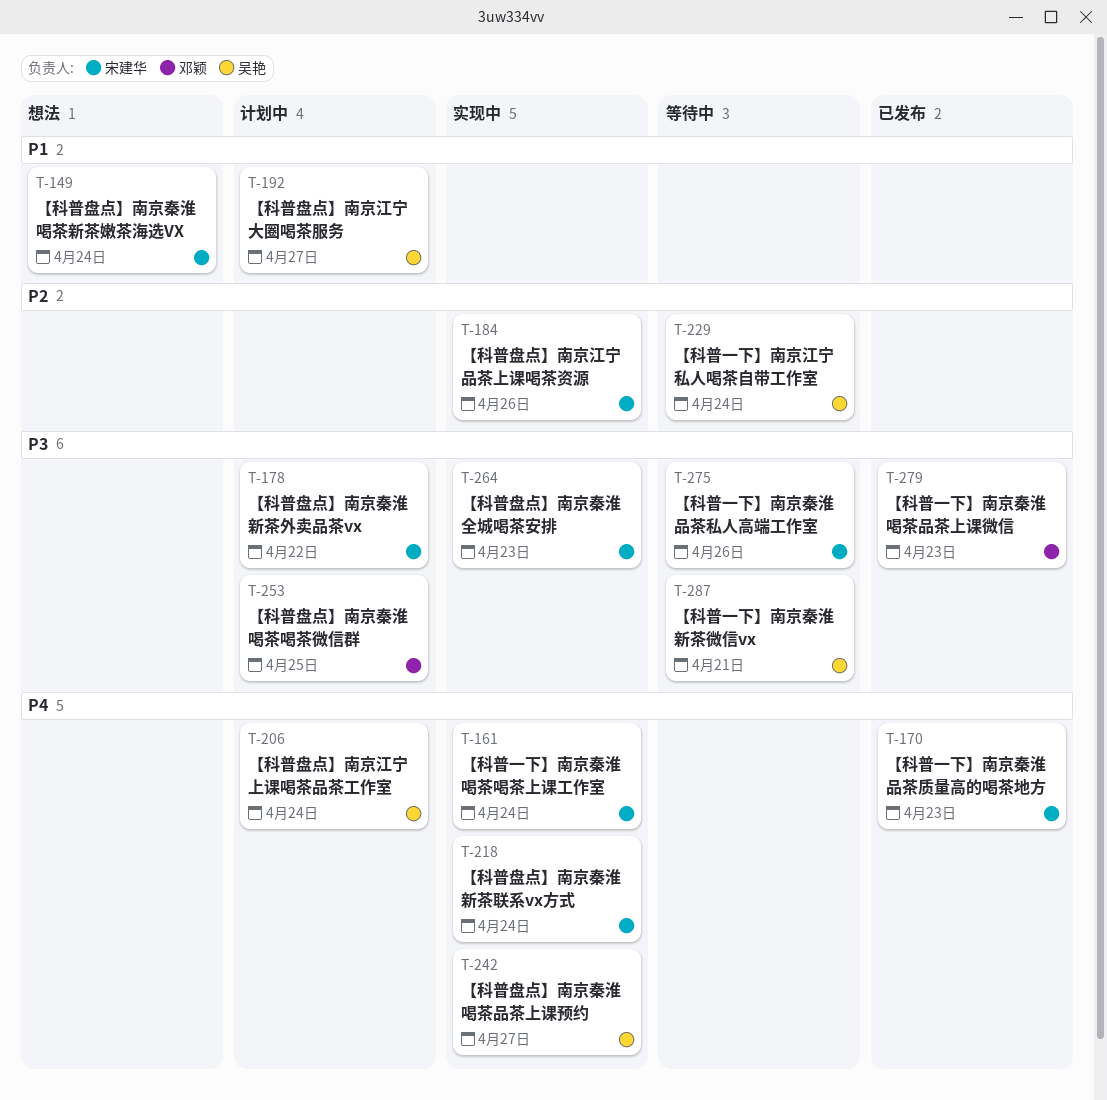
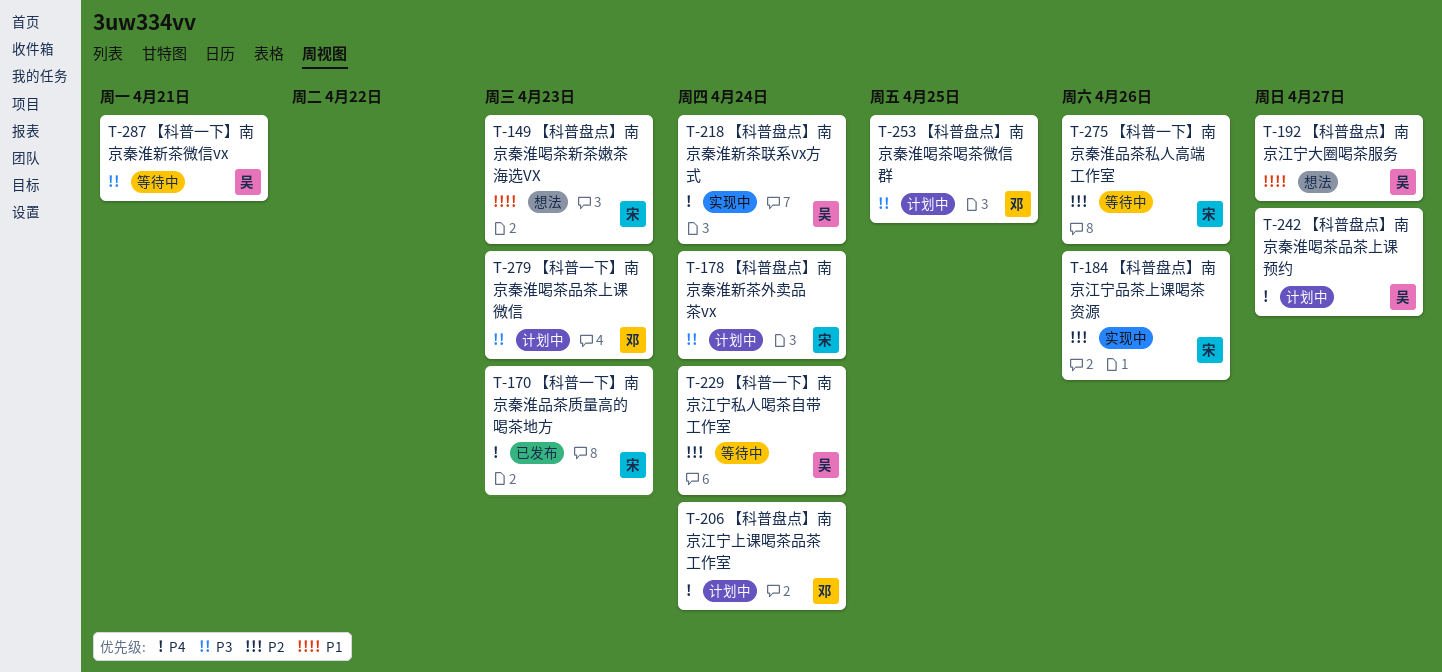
T-149, due: Apr 24 -> Apr 23
T-161: present -> none
T-178, due: Apr 22 -> Apr 24
T-192, status: 计划中 -> 想法
T-206, owner: 吴艳 -> 邓颖
T-218, owner: 宋建华 -> 吴艳
T-242, status: 实现中 -> 计划中
T-264: present -> none
T-275, priority: P3 -> P2
T-279, status: 已发布 -> 计划中

